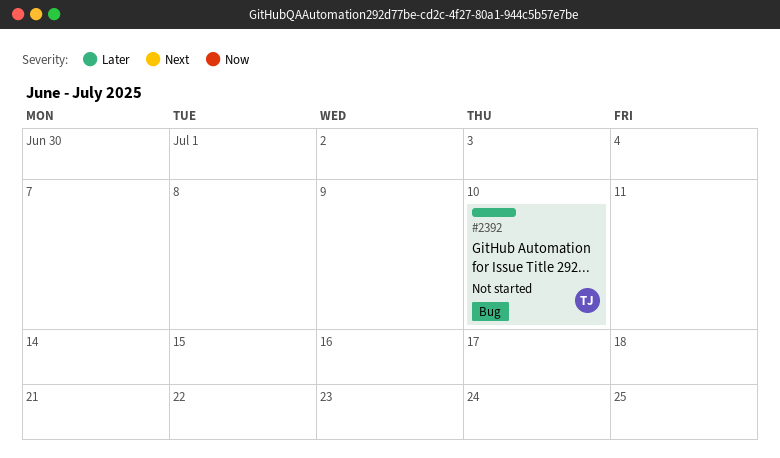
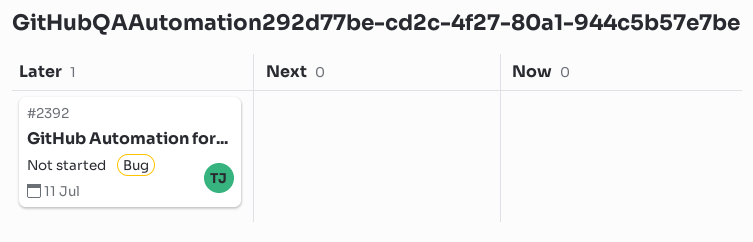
#2392, due: Jul 10 -> Jul 11

